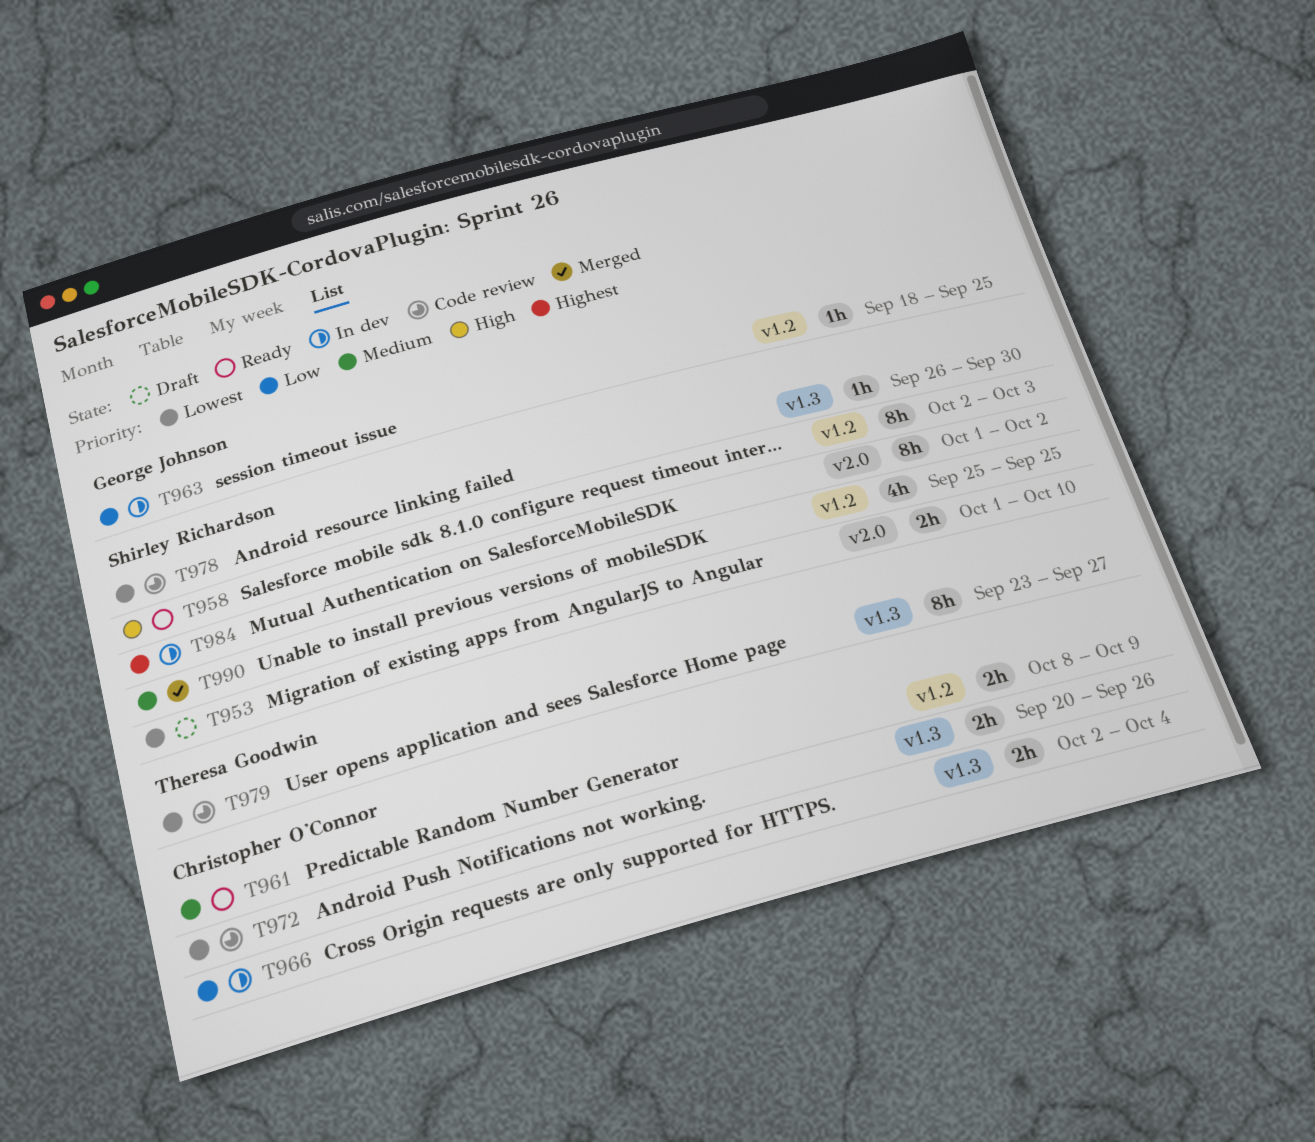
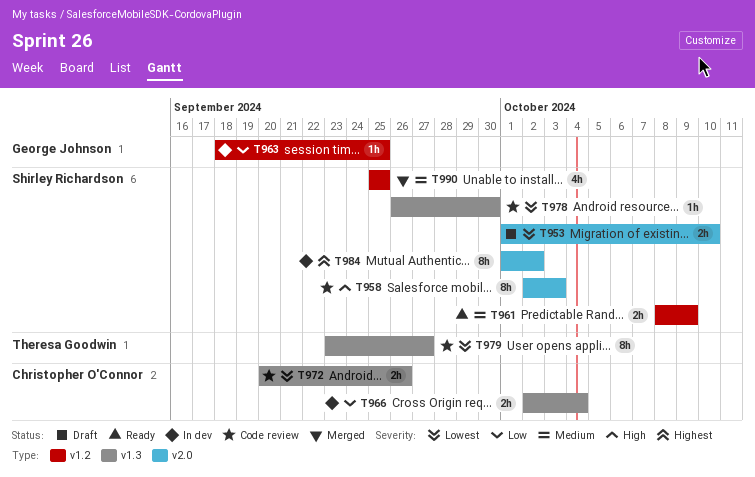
T958, status: Ready -> Code review
T958, label: v1.2 -> v2.0
T961, owner: Christopher O'Connor -> Shirley Richardson

